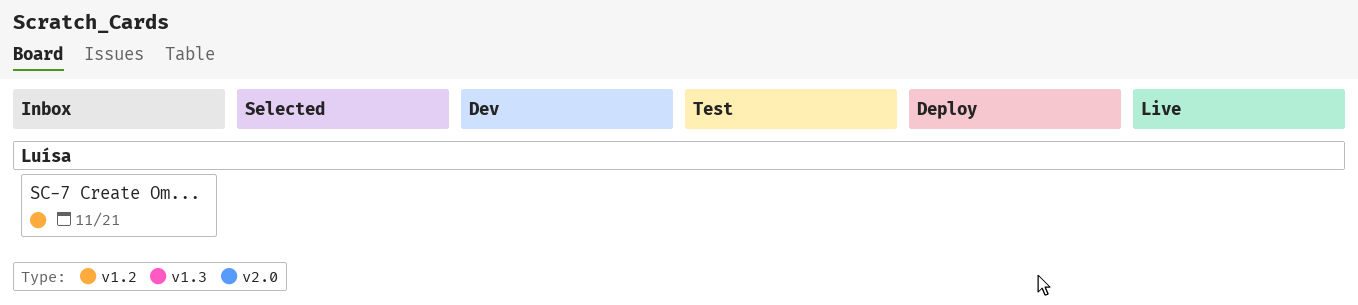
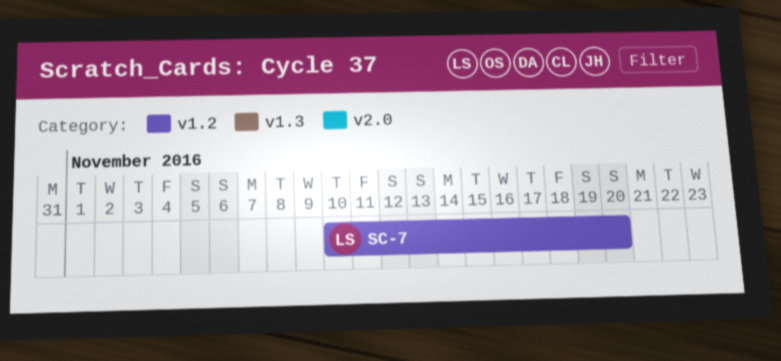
SC-7, due: Nov 21 -> Nov 20

